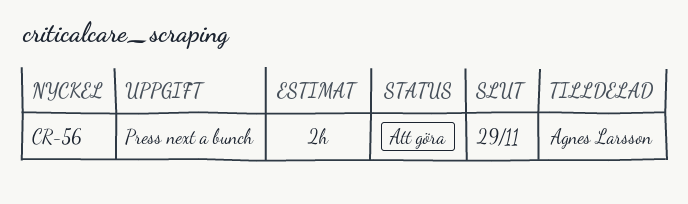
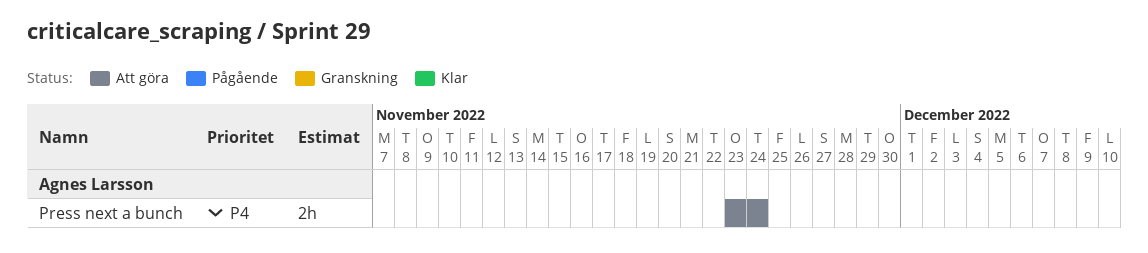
Press next a bunch, due: Nov 29 -> Nov 24

